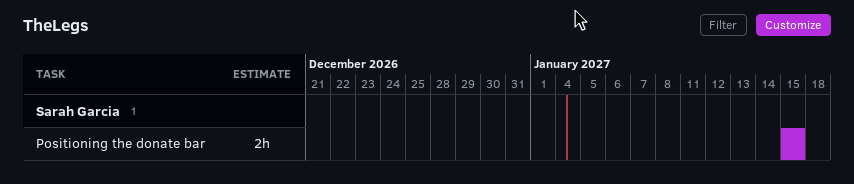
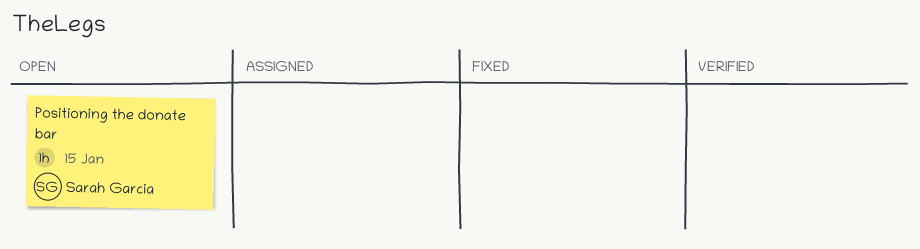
Positioning the donate bar, estimate: 2h -> 1h

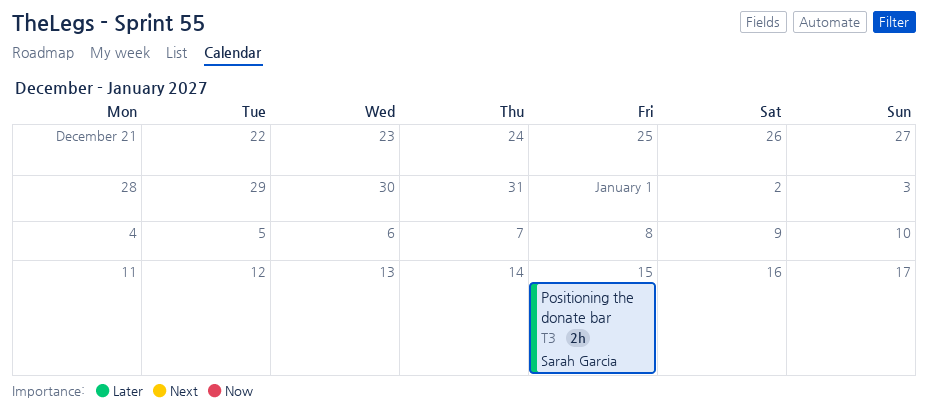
Positioning the donate bar, estimate: 1h -> 2h

